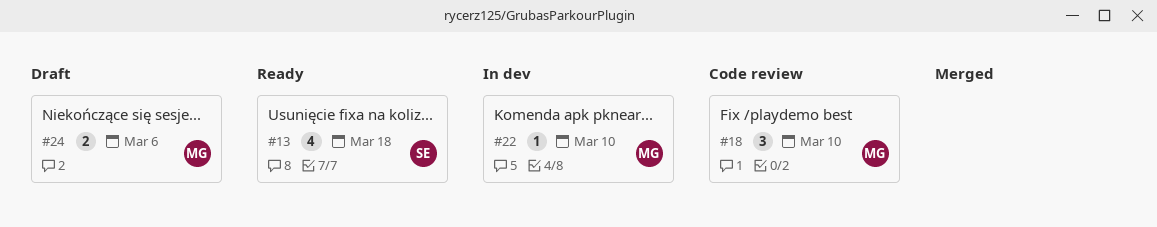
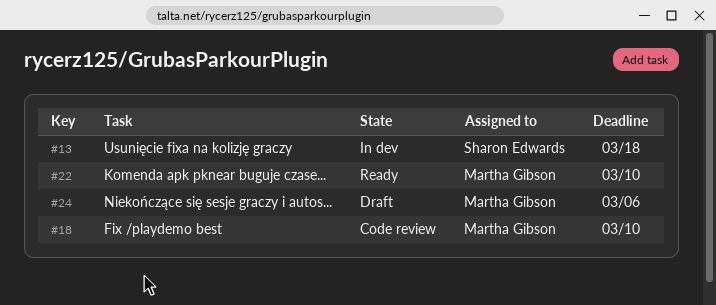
#13, status: Ready -> In dev
#22, status: In dev -> Ready

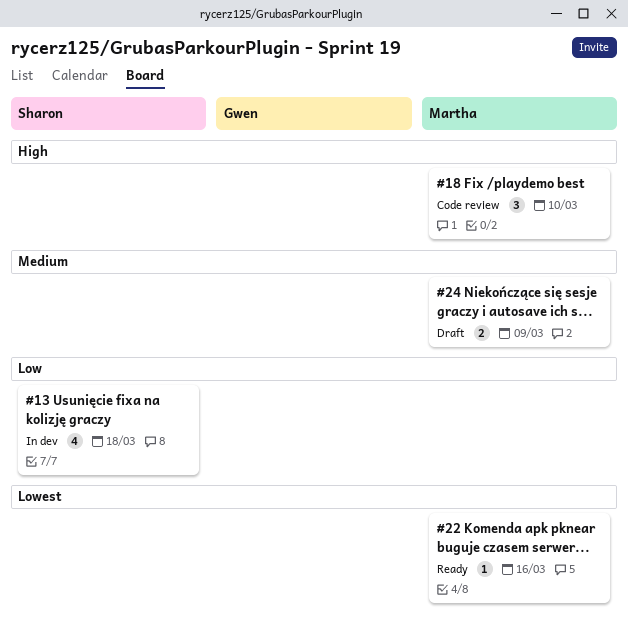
#22, due: Mar 10 -> Mar 16
#24, due: Mar 6 -> Mar 9

